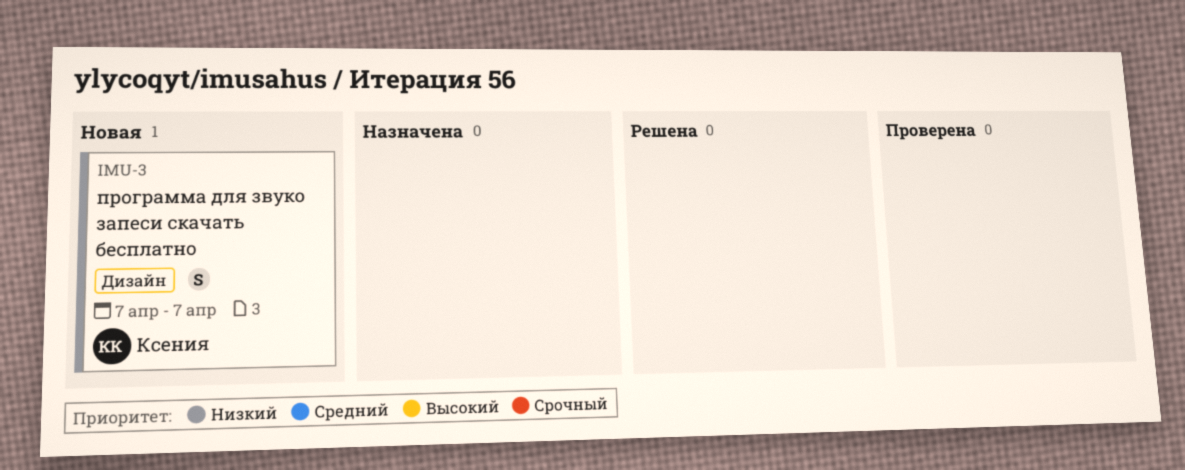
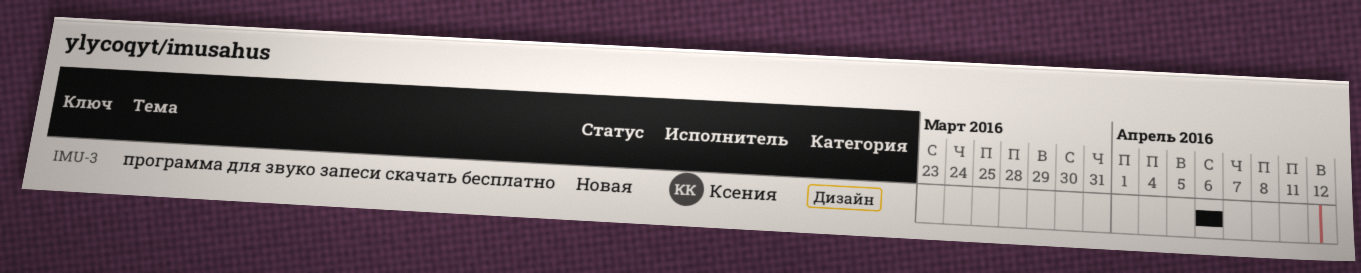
IMU-3, start: Apr 7 -> Apr 6
IMU-3, due: Apr 7 -> Apr 6

